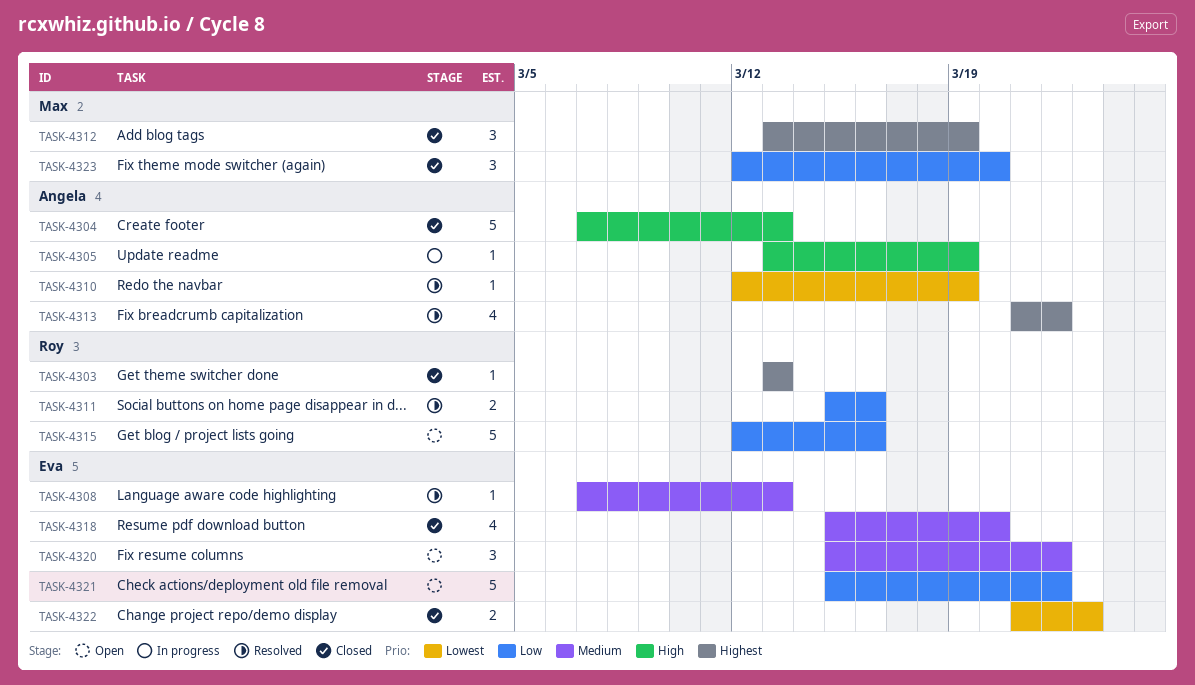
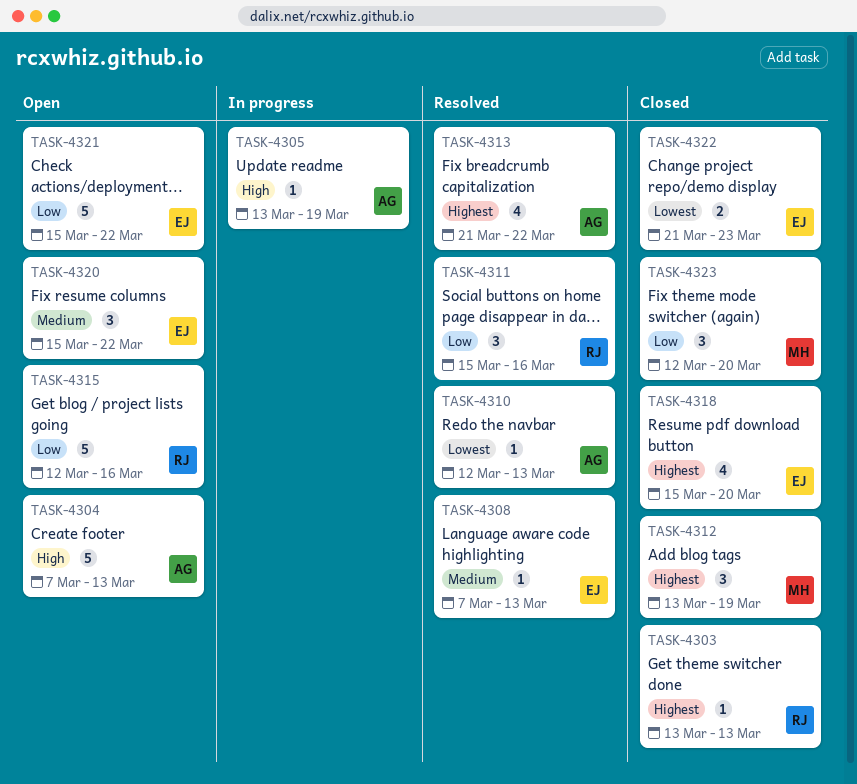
TASK-4304, status: Closed -> Open
TASK-4310, due: Mar 19 -> Mar 13
TASK-4311, estimate: 2 -> 3
TASK-4318, priority: Medium -> Highest

